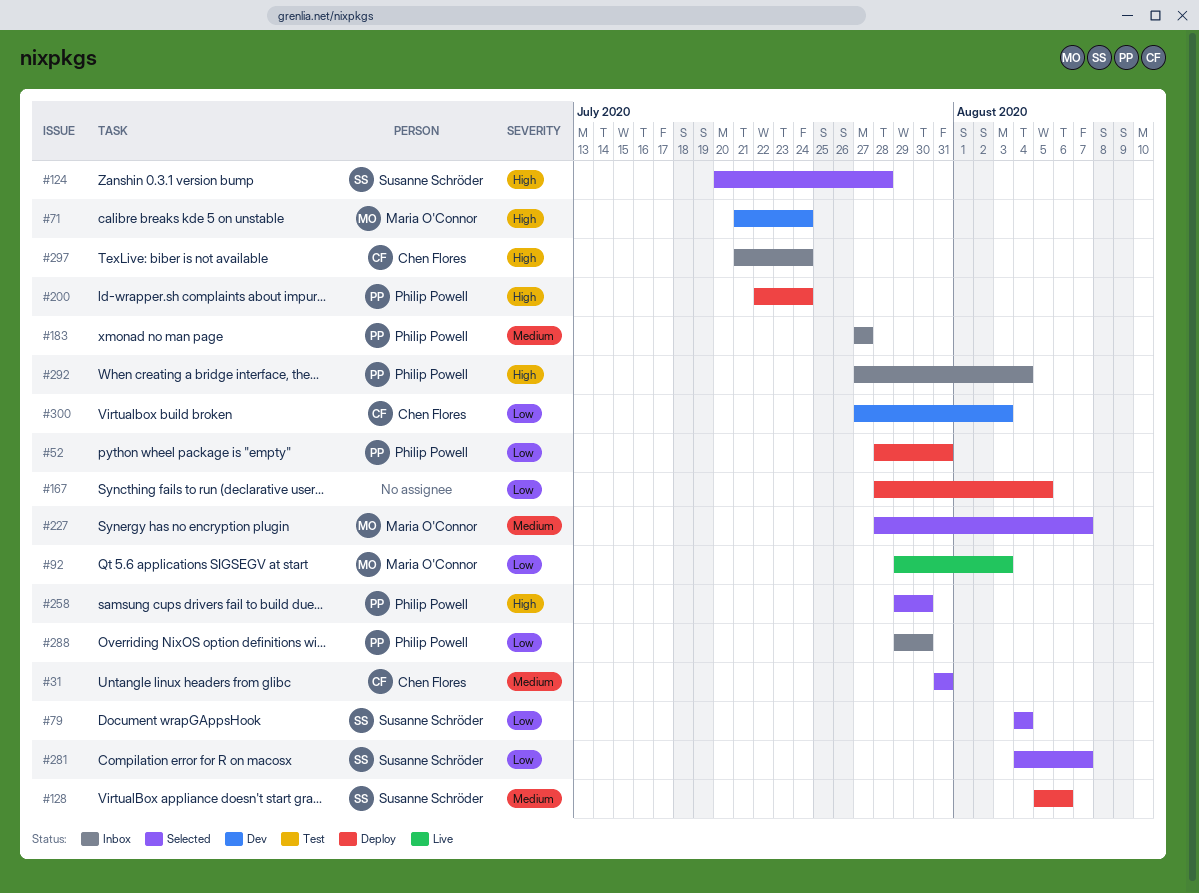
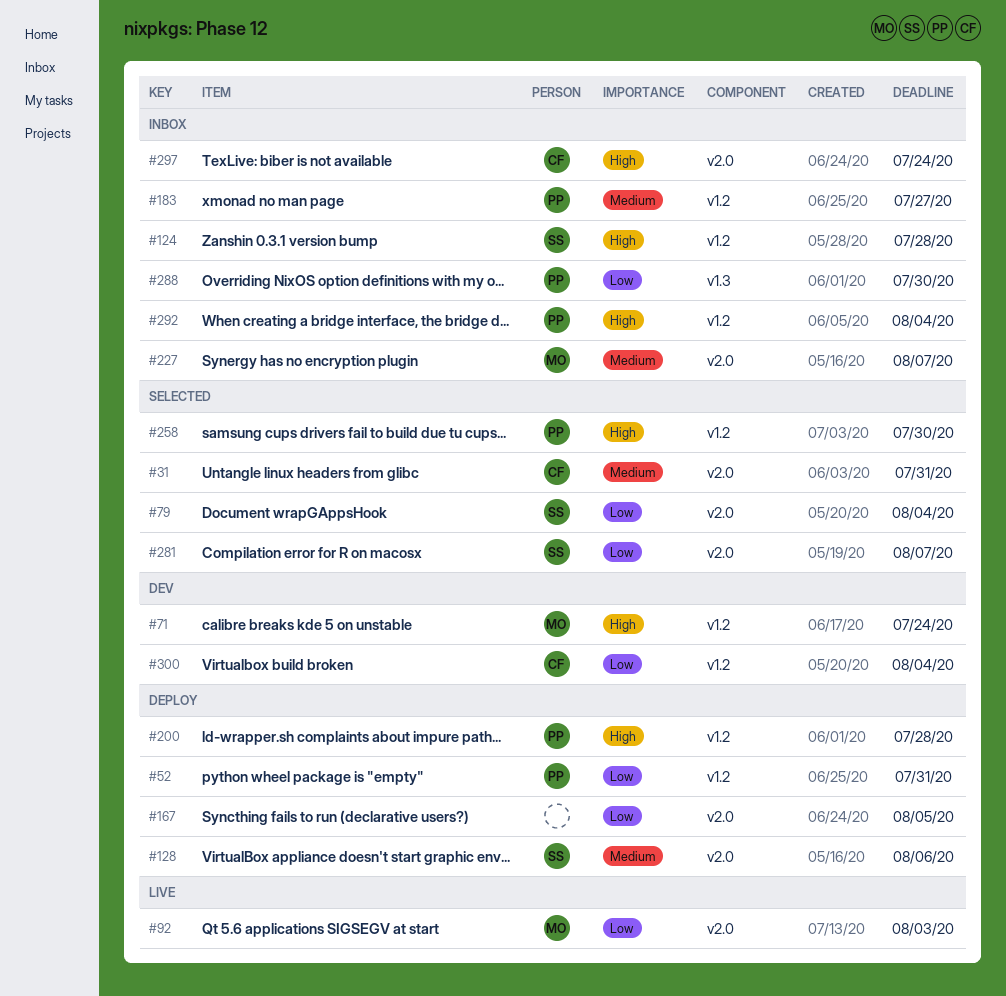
#124, status: Selected -> Inbox
#200, due: Jul 24 -> Jul 28
#227, status: Selected -> Inbox
#300, due: Aug 3 -> Aug 4

